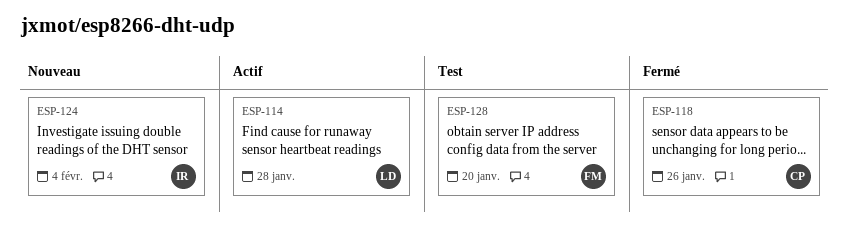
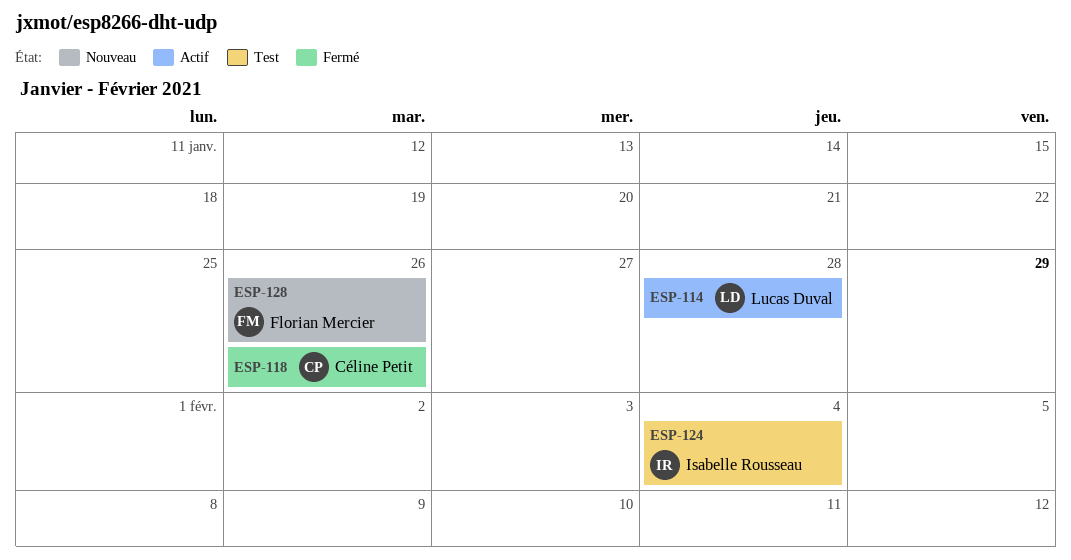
ESP-124, status: Nouveau -> Test
ESP-128, status: Test -> Nouveau
ESP-128, due: Jan 20 -> Jan 26

